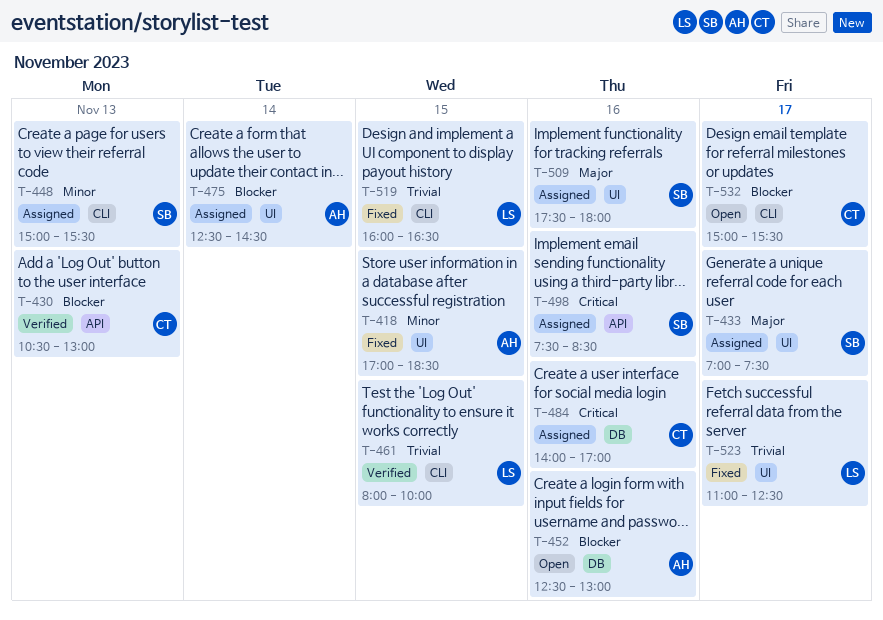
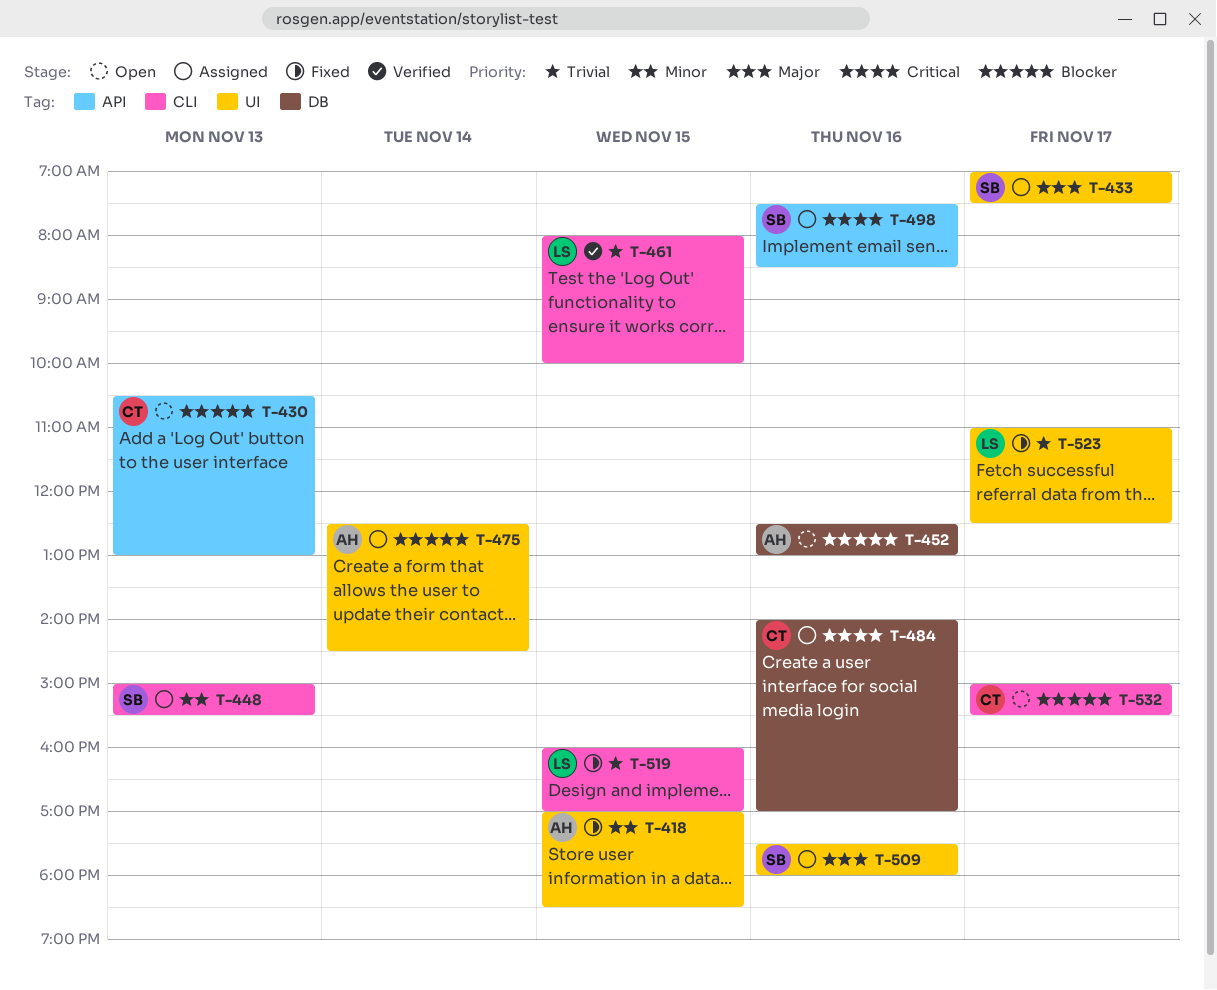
T-430, status: Verified -> Open
T-519, ends: 16:30 -> 17:00

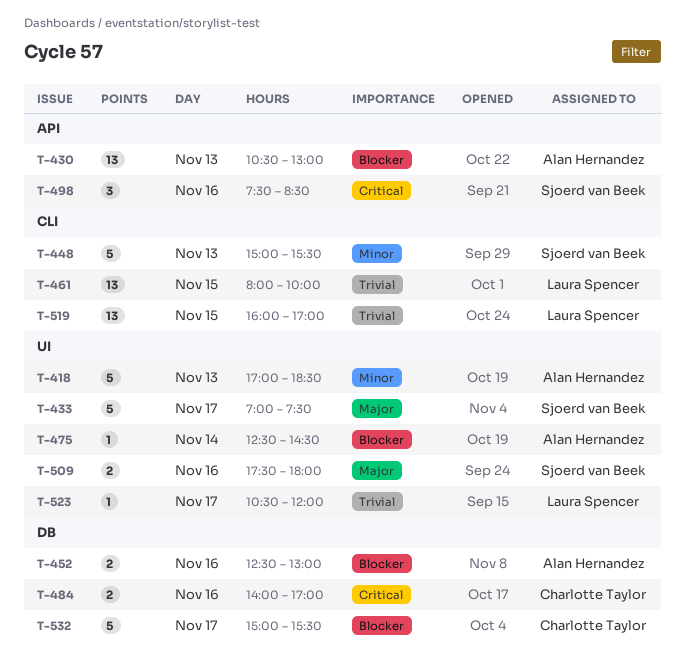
T-418, day: Nov 15 -> Nov 13
T-430, owner: Charlotte Taylor -> Alan Hernandez
T-523, begins: 11:00 -> 10:30
T-523, ends: 12:30 -> 12:00
T-532, label: CLI -> DB

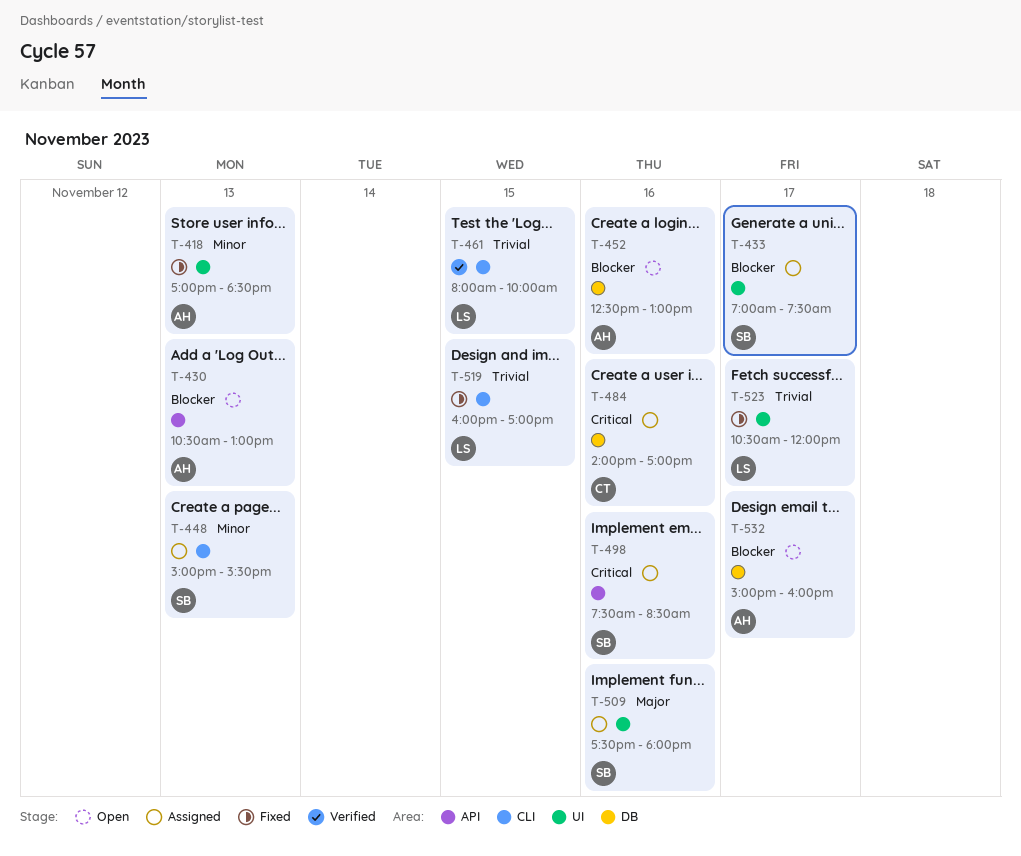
T-433, priority: Major -> Blocker
T-475: present -> none
T-532, owner: Charlotte Taylor -> Alan Hernandez
T-532, ends: 15:30 -> 16:00

